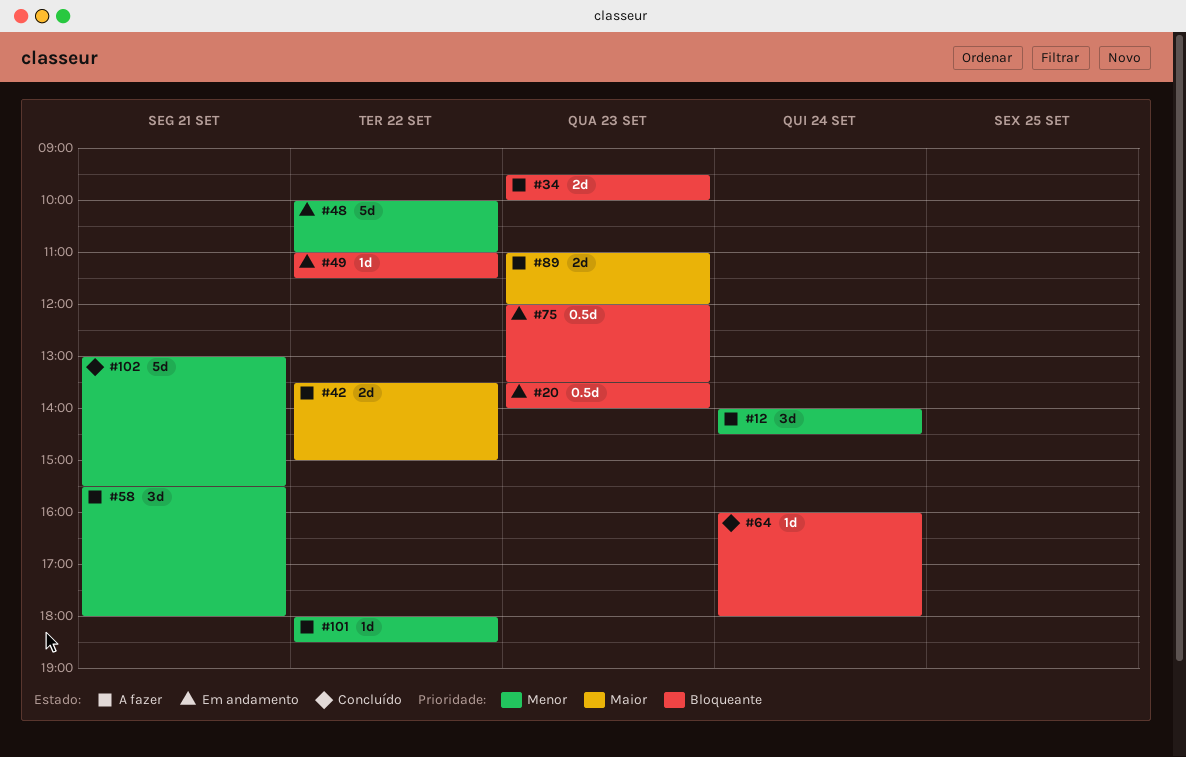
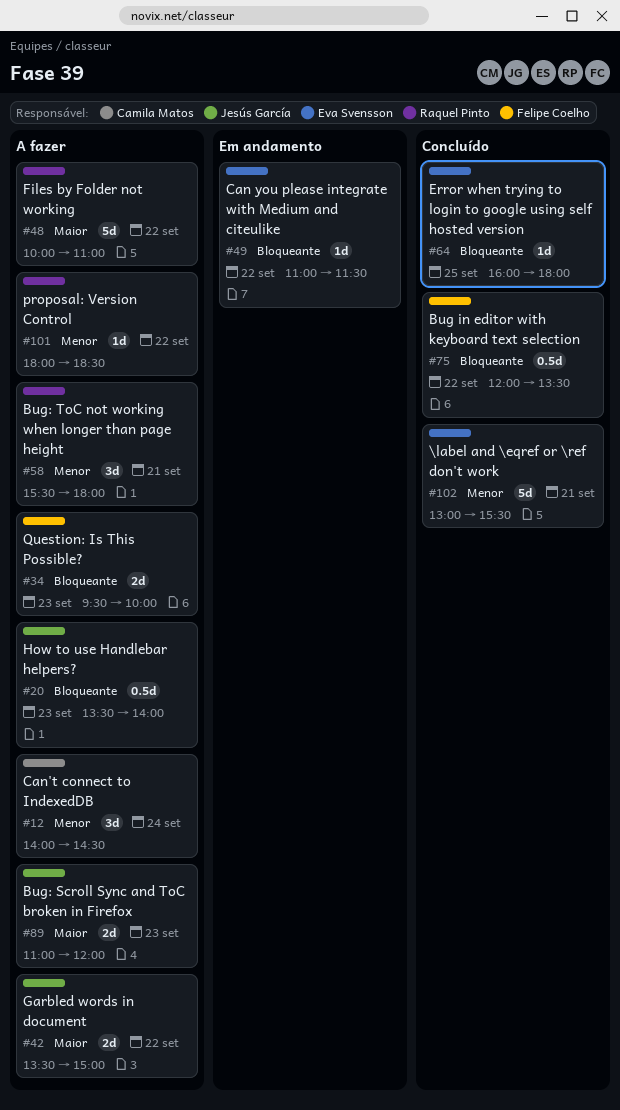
#20, status: Em andamento -> A fazer
#48, status: Em andamento -> A fazer
#48, priority: Menor -> Maior
#64, day: Sep 24 -> Sep 25
#75, status: Em andamento -> Concluído
#75, day: Sep 23 -> Sep 22

